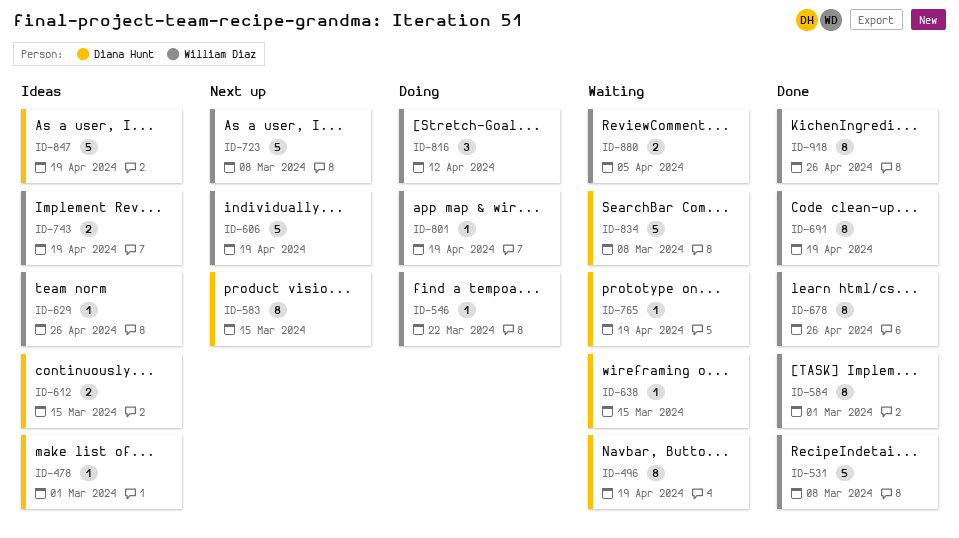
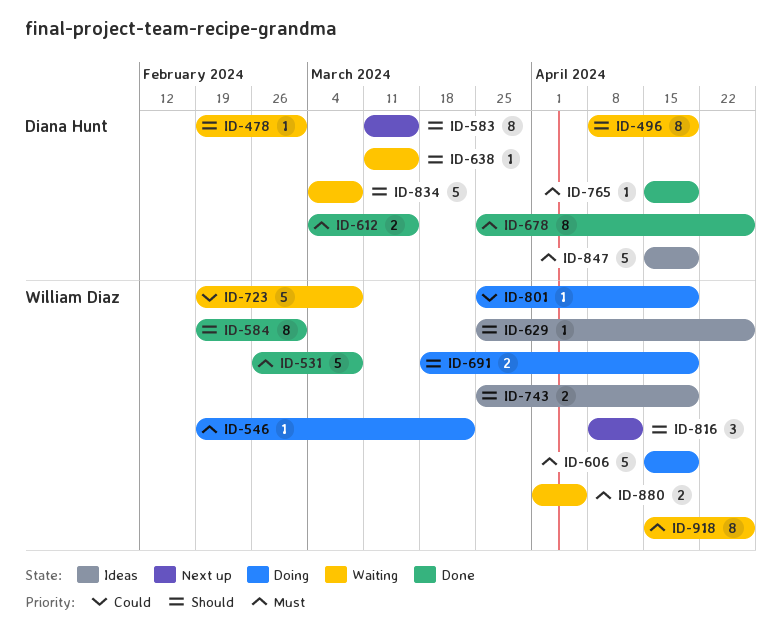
ID-478, status: Ideas -> Waiting
ID-606, status: Next up -> Doing
ID-612, status: Ideas -> Done
ID-678, owner: William Diaz -> Diana Hunt
ID-691, status: Done -> Doing
ID-691, estimate: 8 -> 2
ID-723, status: Next up -> Waiting
ID-765, status: Waiting -> Done
ID-816, status: Doing -> Next up
ID-918, status: Done -> Waiting

